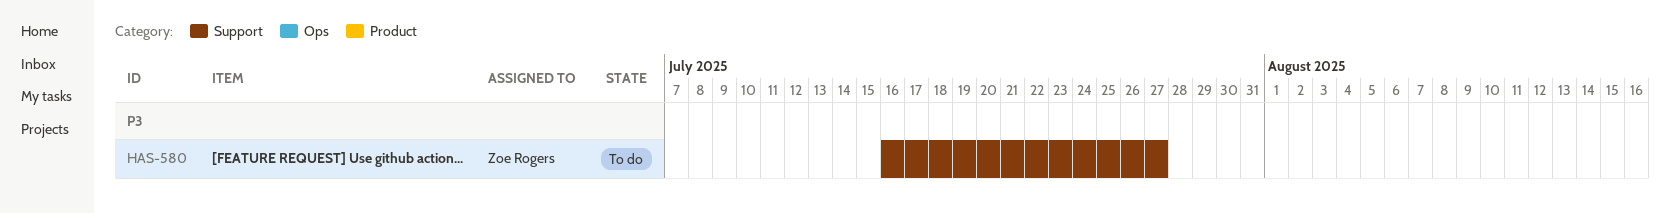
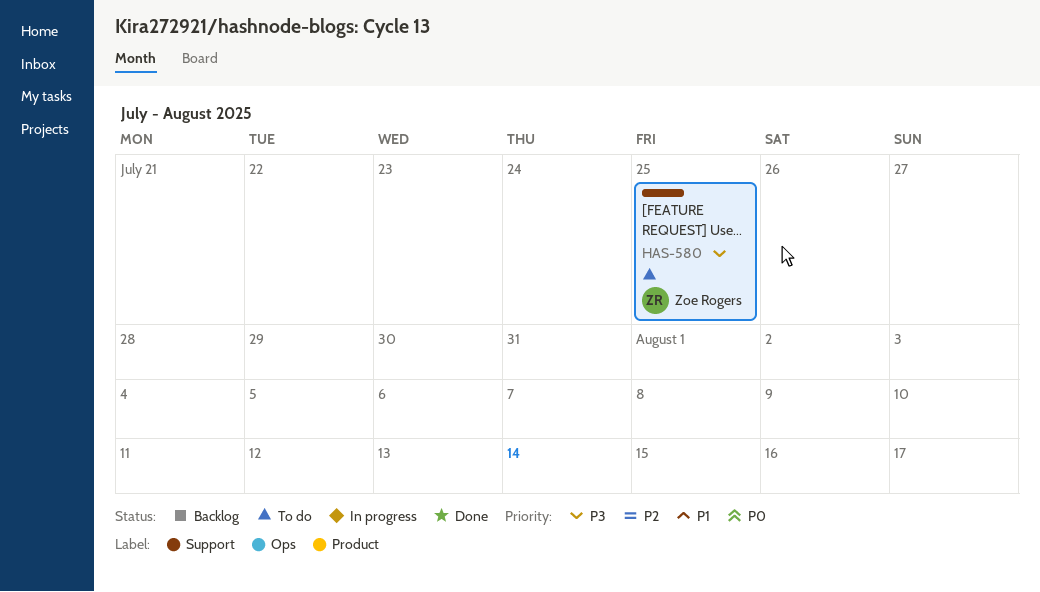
HAS-580, due: Jul 27 -> Jul 25

